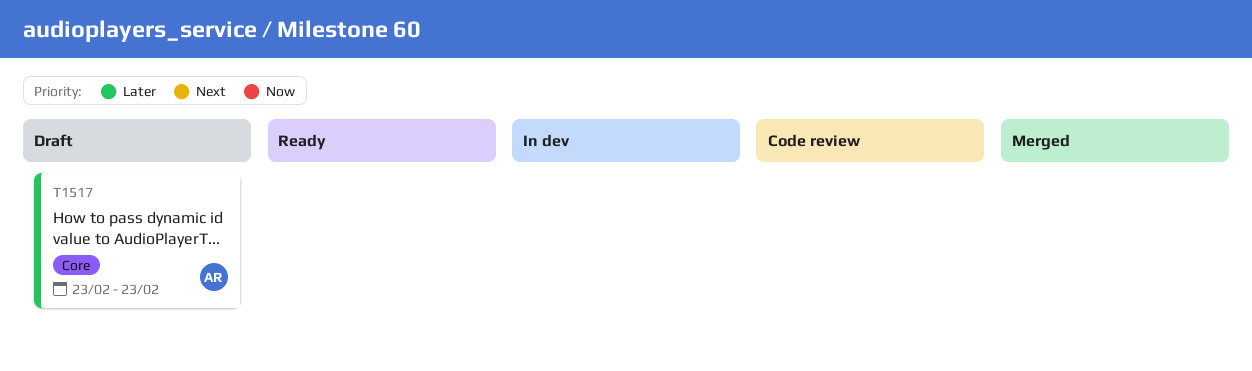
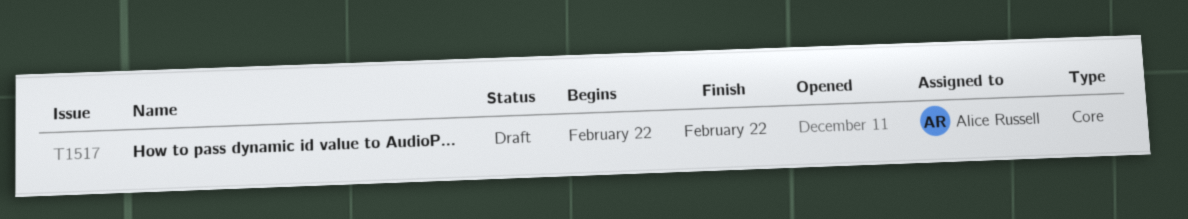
T1517, start: Feb 23 -> Feb 22
T1517, due: Feb 23 -> Feb 22

